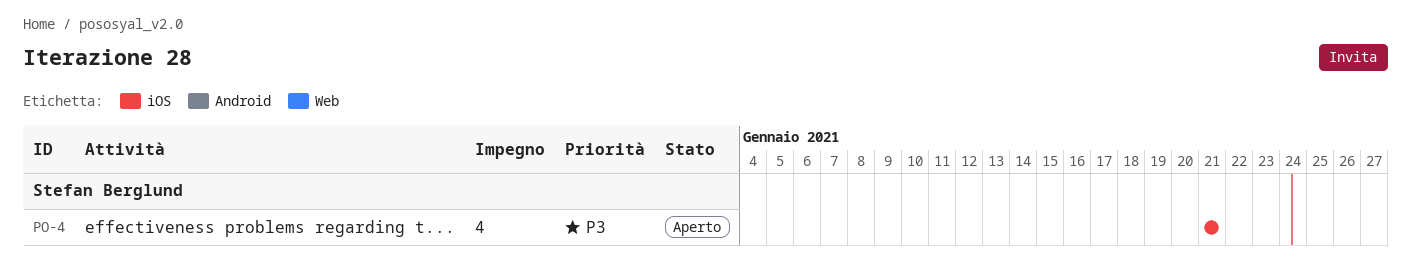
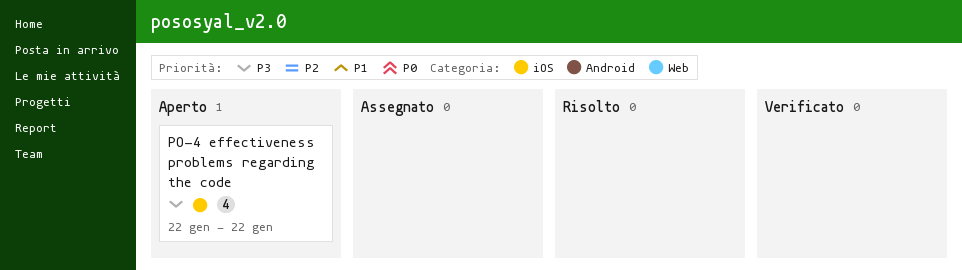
PO-4, start: Jan 21 -> Jan 22
PO-4, due: Jan 21 -> Jan 22

